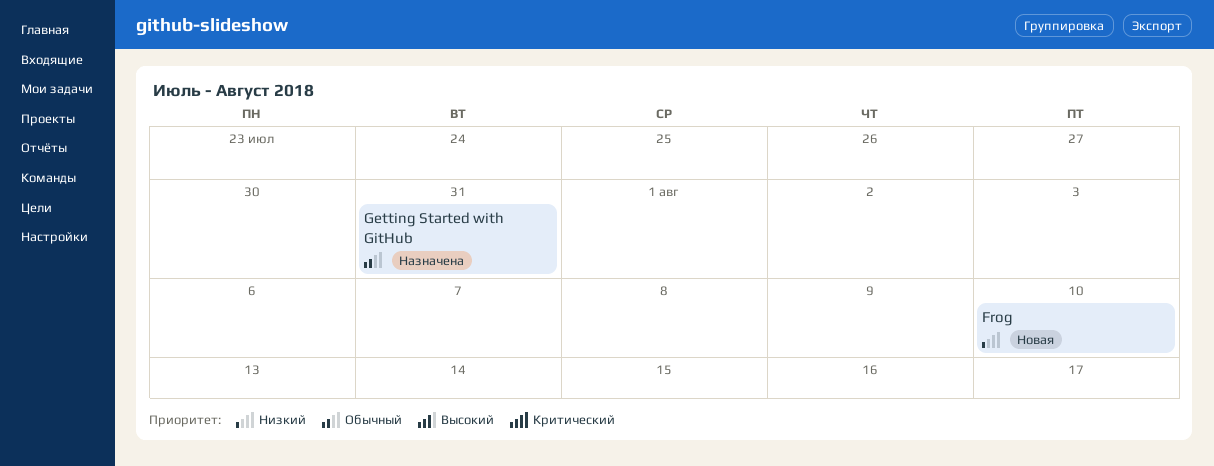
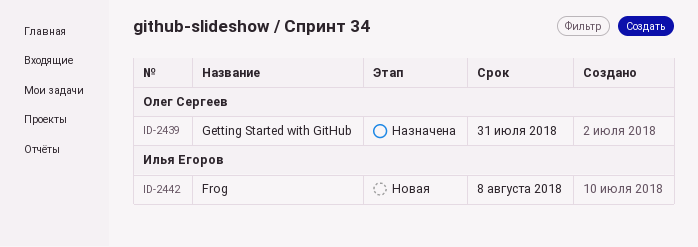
Frog, due: Aug 10 -> Aug 8

